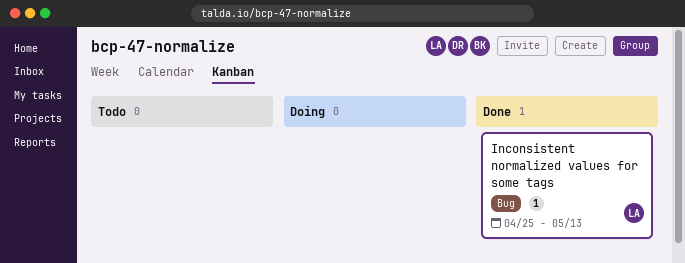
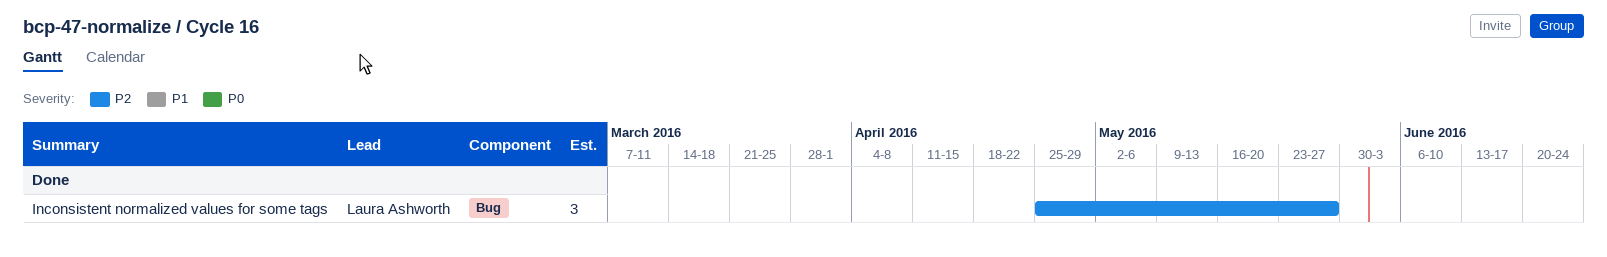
Inconsistent normalized values for some tags, estimate: 1 -> 3
Inconsistent normalized values for some tags, due: May 13 -> May 27

